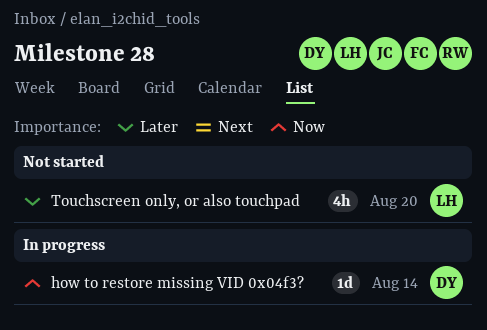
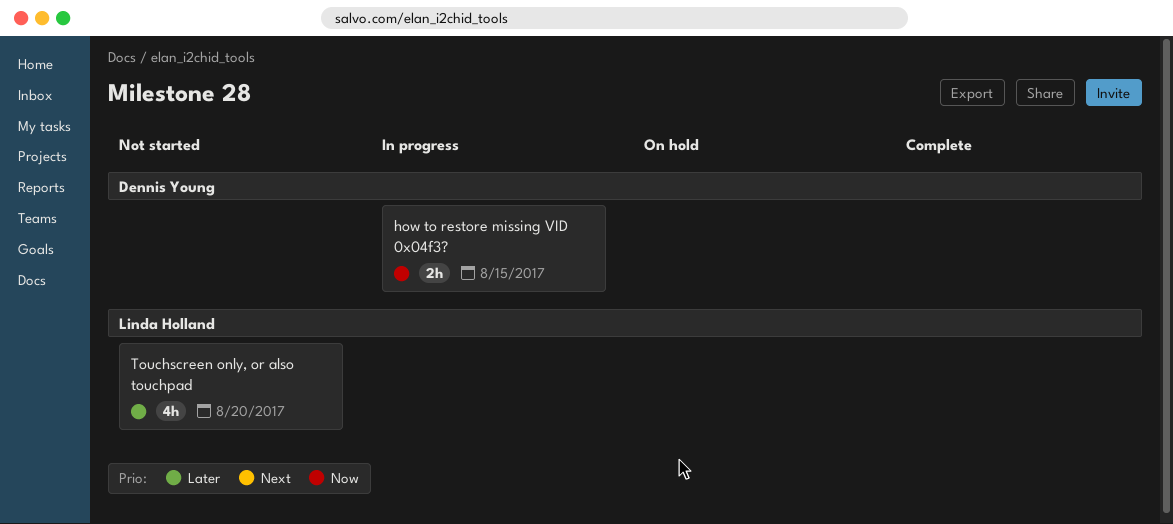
how to restore missing VID 0x04f3?, estimate: 1d -> 2h
how to restore missing VID 0x04f3?, due: Aug 14 -> Aug 15

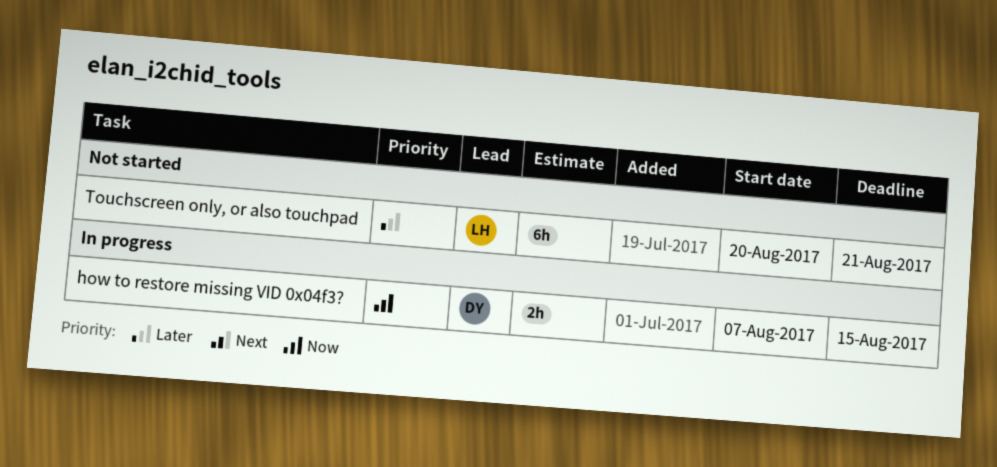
Touchscreen only, or also touchpad, estimate: 4h -> 6h
Touchscreen only, or also touchpad, due: Aug 20 -> Aug 21

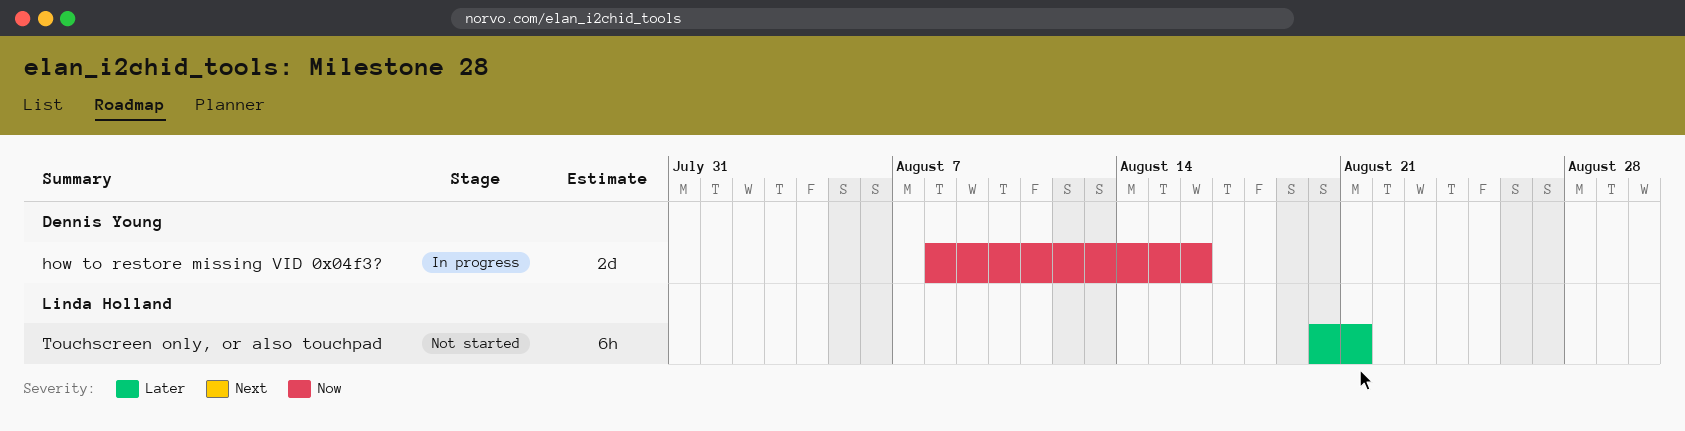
how to restore missing VID 0x04f3?, estimate: 2h -> 2d
how to restore missing VID 0x04f3?, start: Aug 7 -> Aug 8
how to restore missing VID 0x04f3?, due: Aug 15 -> Aug 16

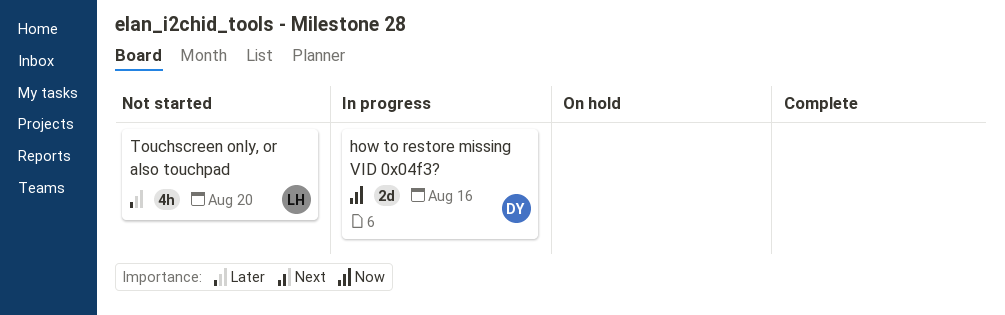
Touchscreen only, or also touchpad, estimate: 6h -> 4h
Touchscreen only, or also touchpad, due: Aug 21 -> Aug 20

